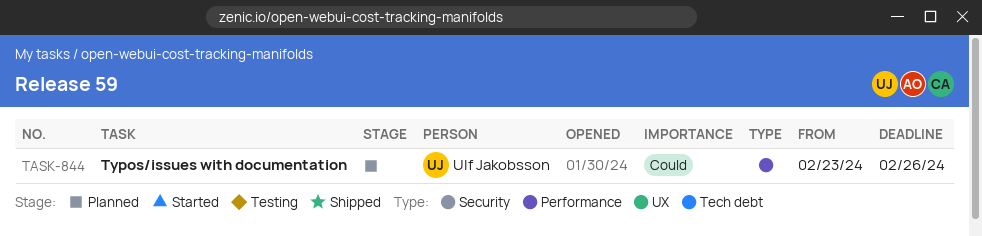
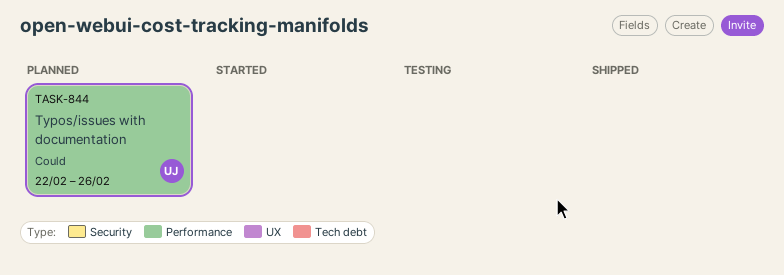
TASK-844, start: Feb 23 -> Feb 22

